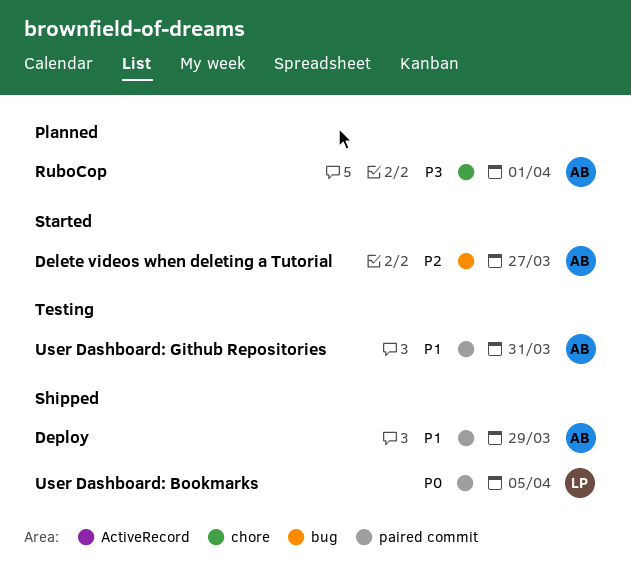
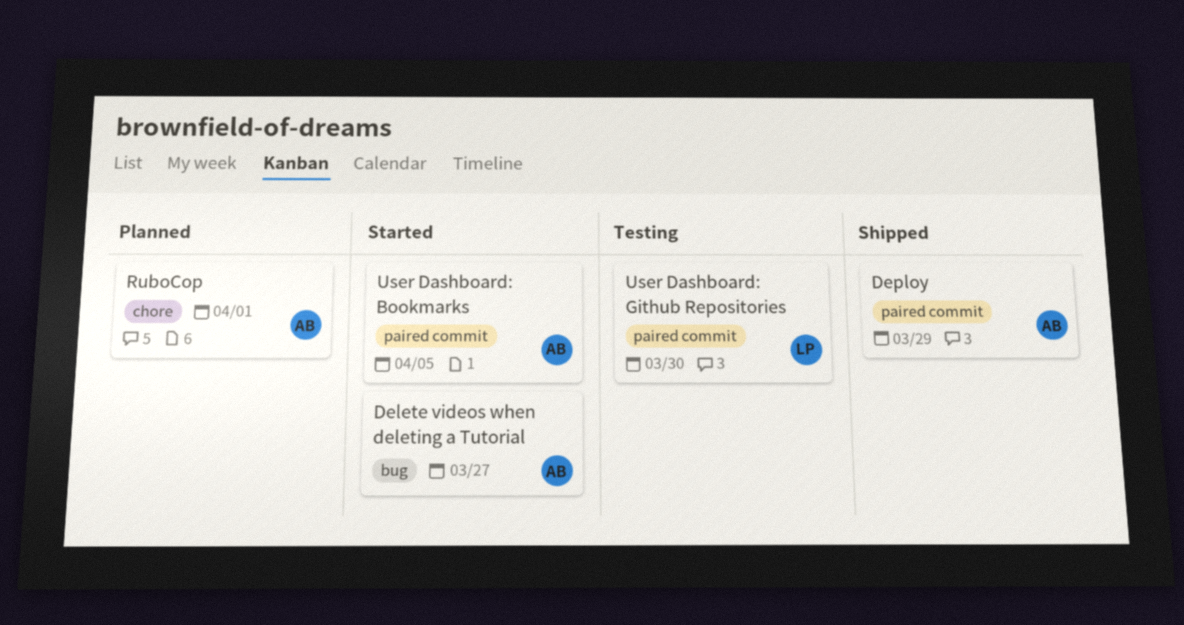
User Dashboard: Bookmarks, status: Shipped -> Started
User Dashboard: Bookmarks, owner: LP -> AB
User Dashboard: Github Repositories, owner: AB -> LP
User Dashboard: Github Repositories, due: Mar 31 -> Mar 30

